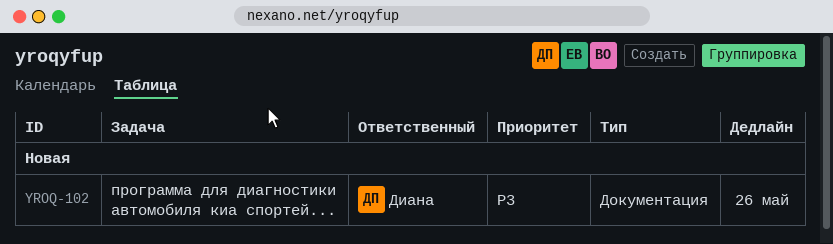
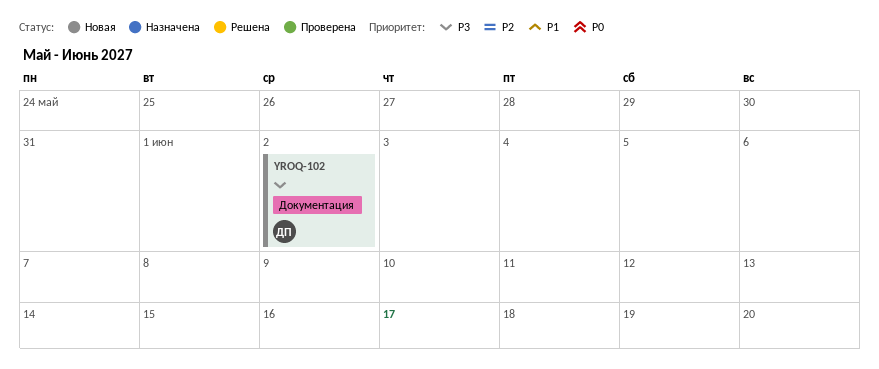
YROQ-102, due: May 26 -> Jun 2

